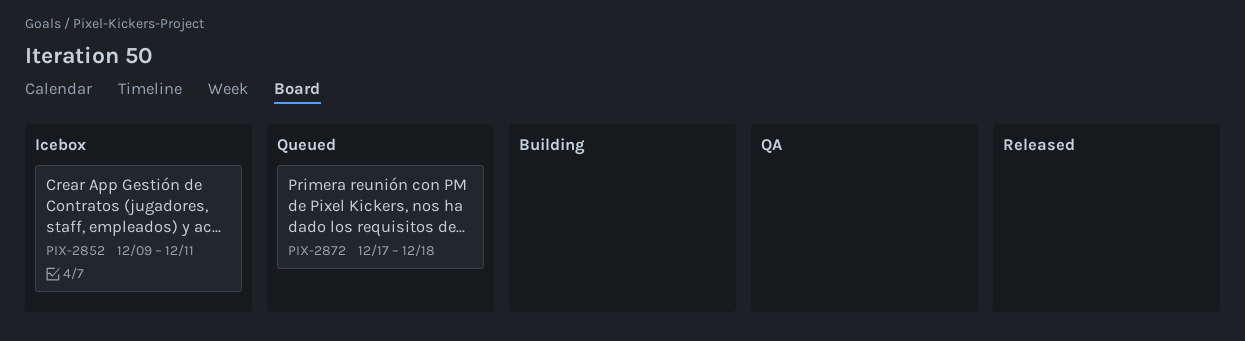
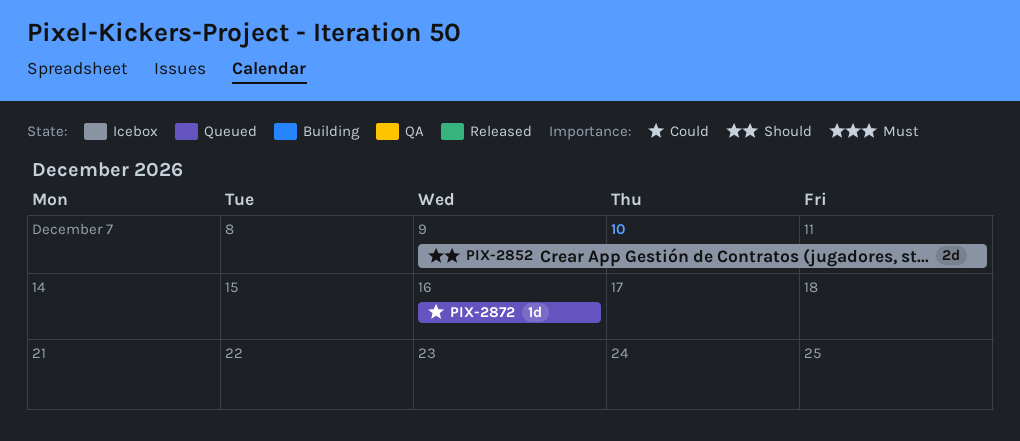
PIX-2872, start: Dec 17 -> Dec 16
PIX-2872, due: Dec 18 -> Dec 16

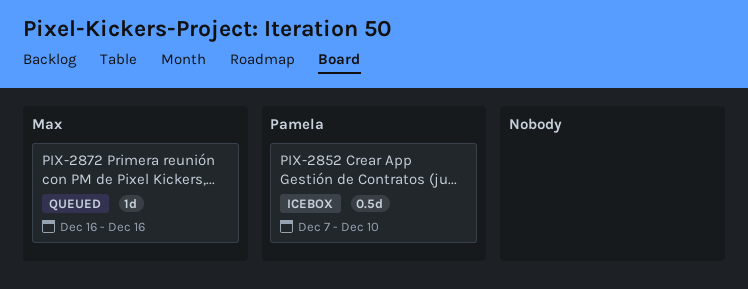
PIX-2852, estimate: 2d -> 0.5d
PIX-2852, start: Dec 9 -> Dec 7
PIX-2852, due: Dec 11 -> Dec 10

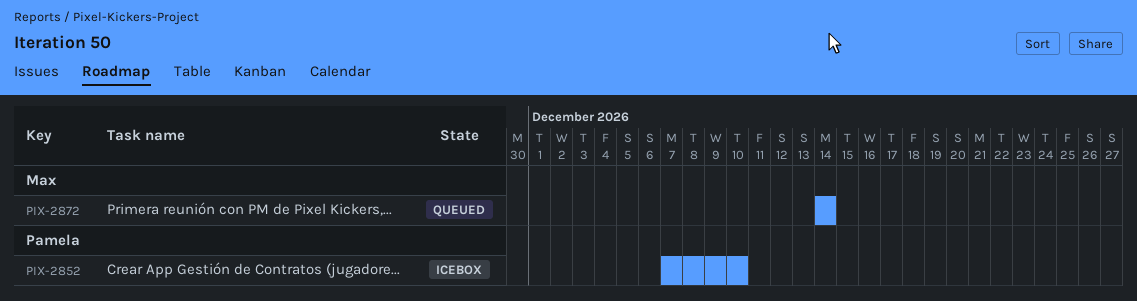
PIX-2872, start: Dec 16 -> Dec 14
PIX-2872, due: Dec 16 -> Dec 14

